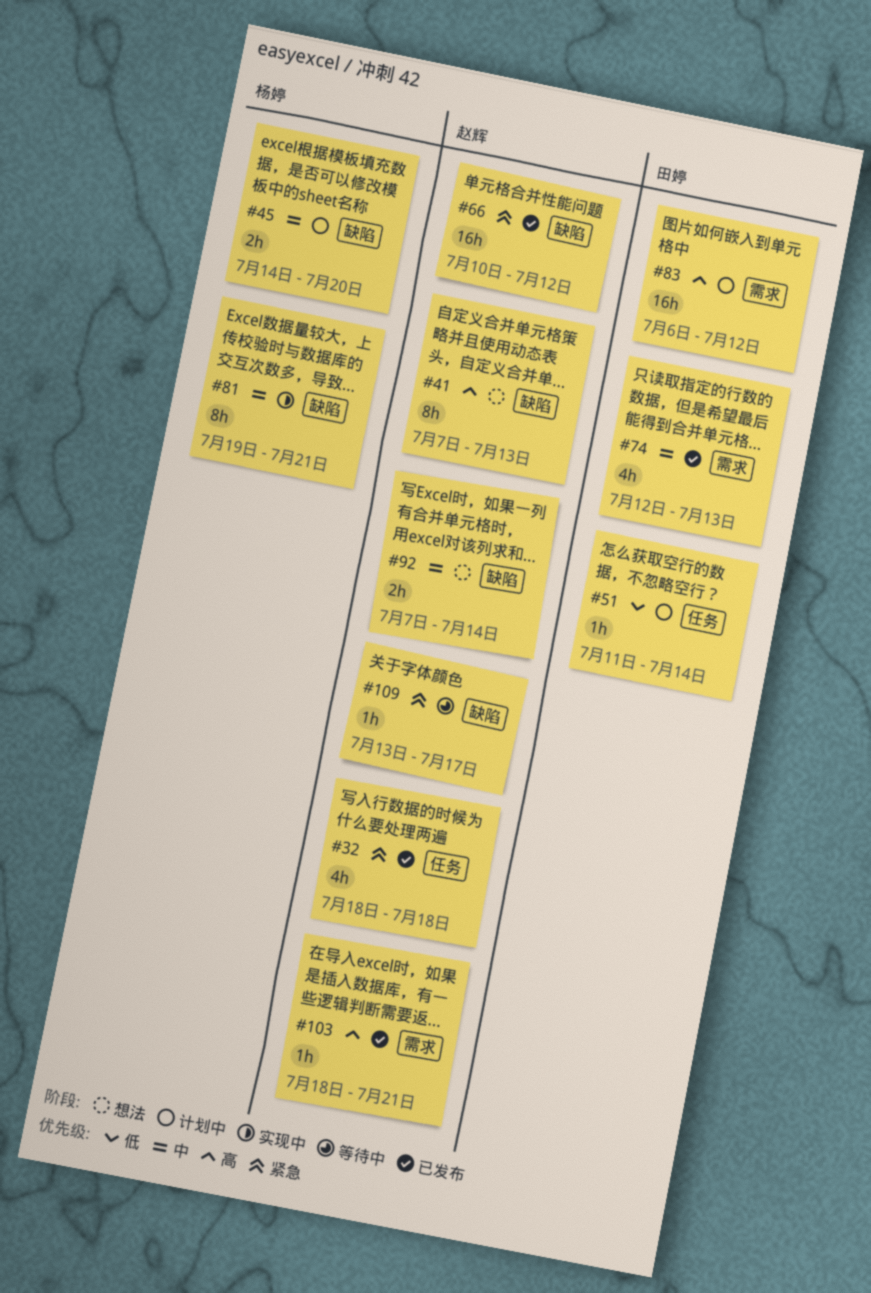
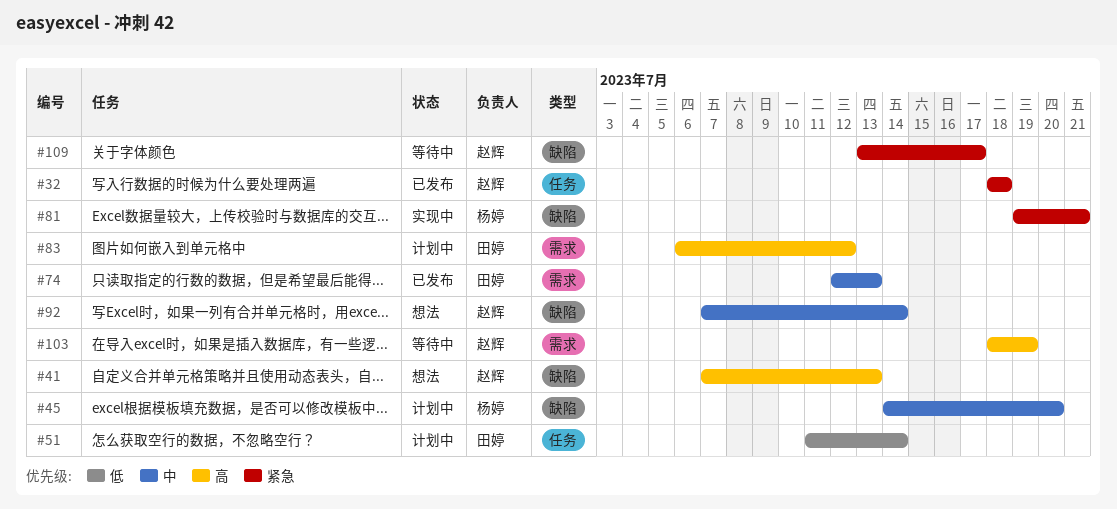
#66: present -> none
#81, priority: 中 -> 紧急
#103, status: 已发布 -> 等待中
#103, due: Jul 21 -> Jul 19

